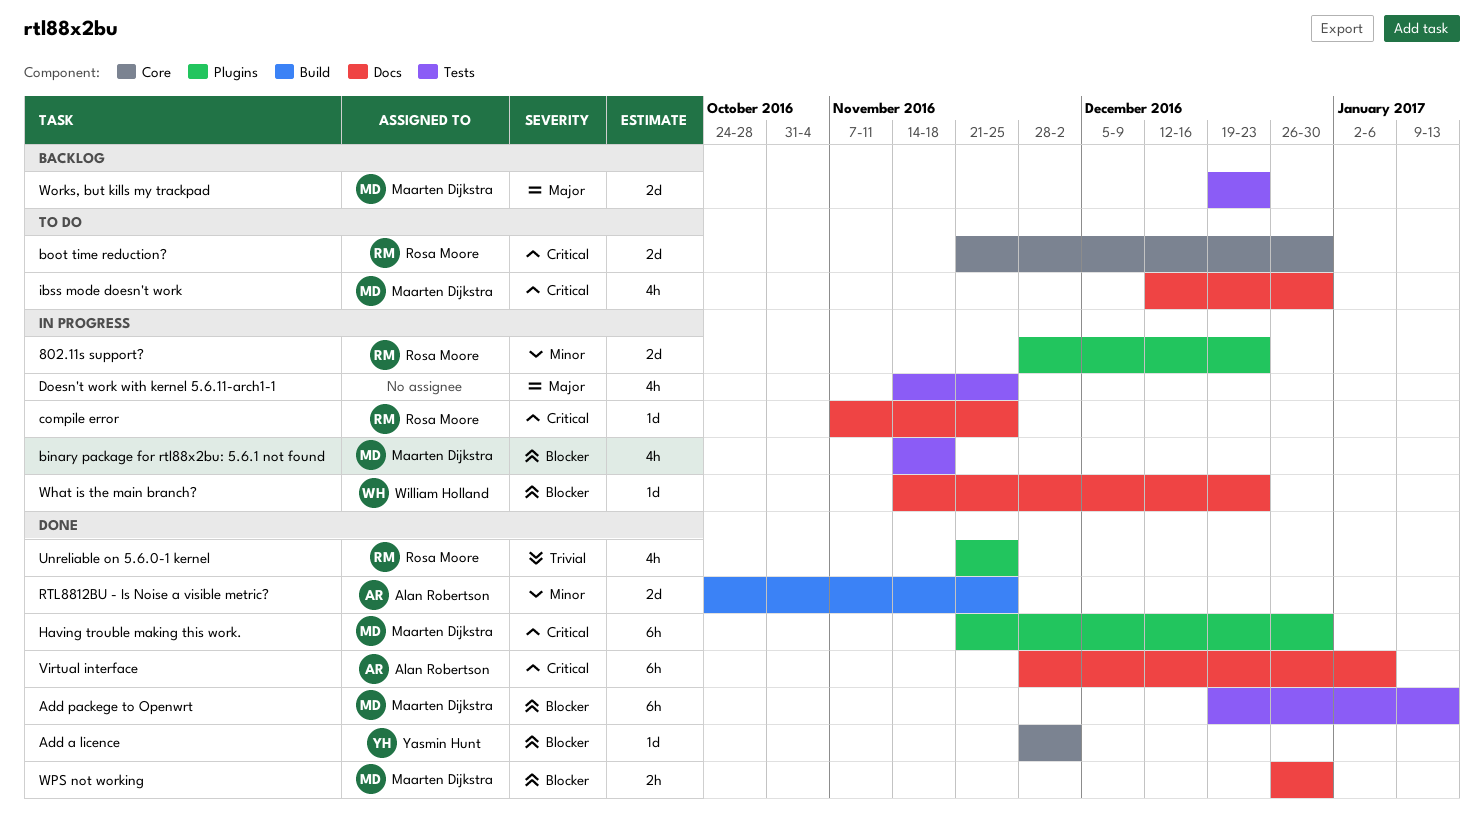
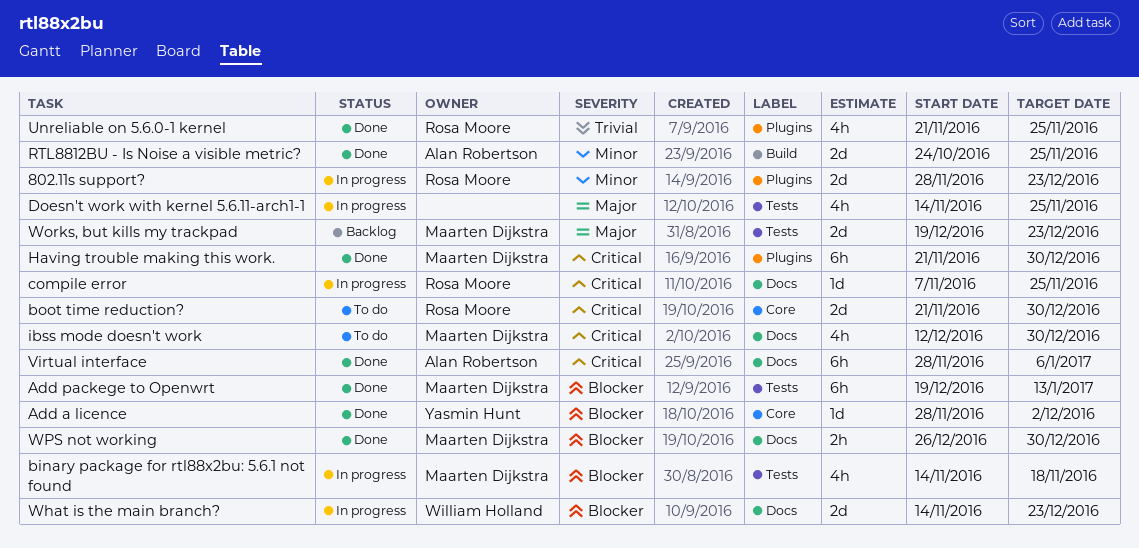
What is the main branch?, estimate: 1d -> 2d

